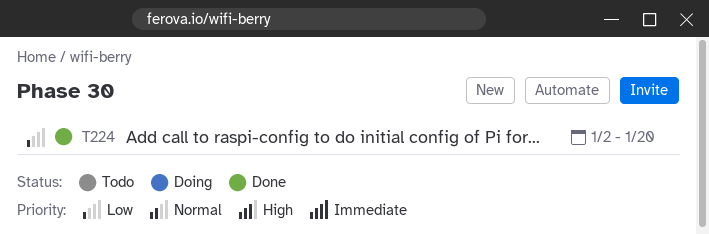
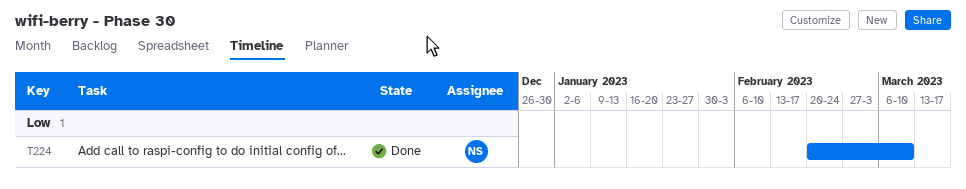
T224, start: Jan 2 -> Feb 20
T224, due: Jan 20 -> Mar 10

